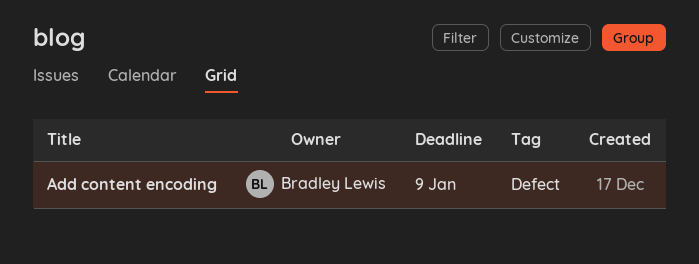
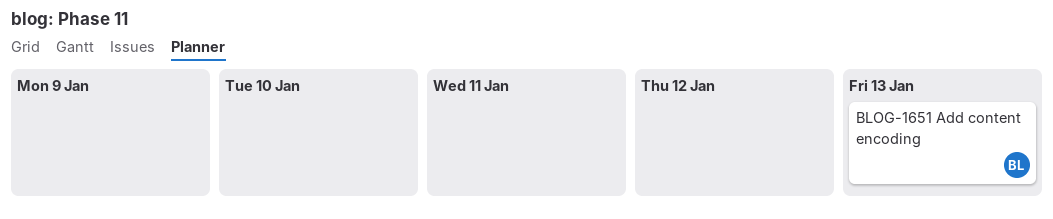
Add content encoding, due: Jan 9 -> Jan 13

